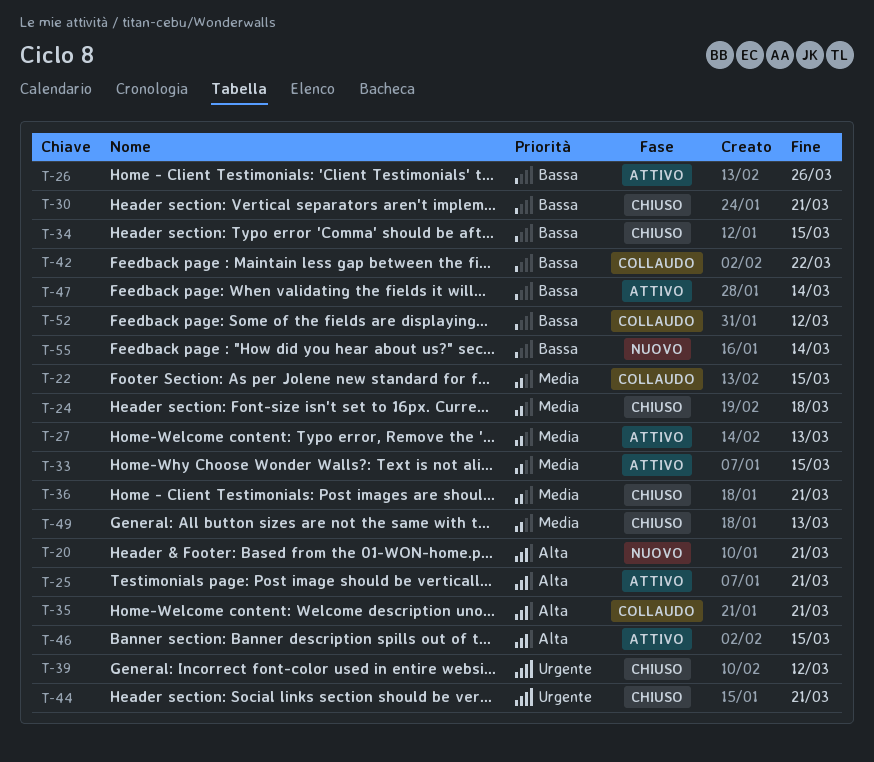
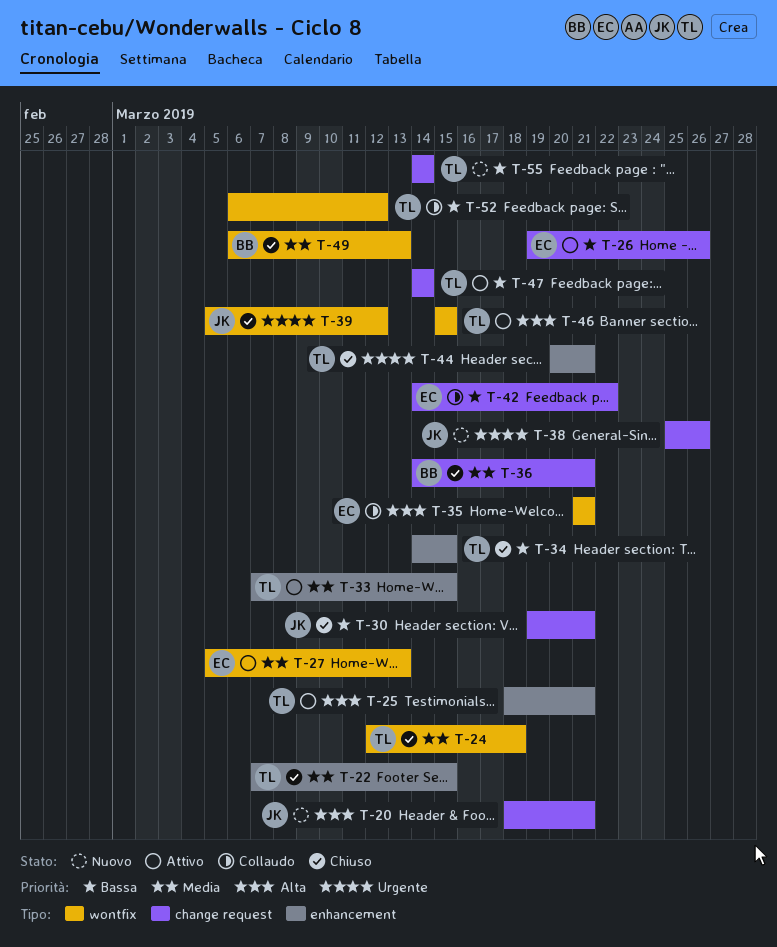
T-22, status: Collaudo -> Chiuso
T-38: none -> present

